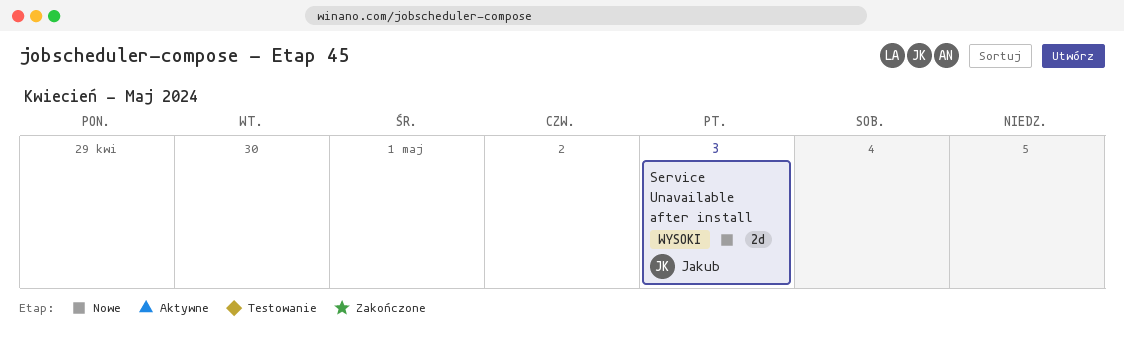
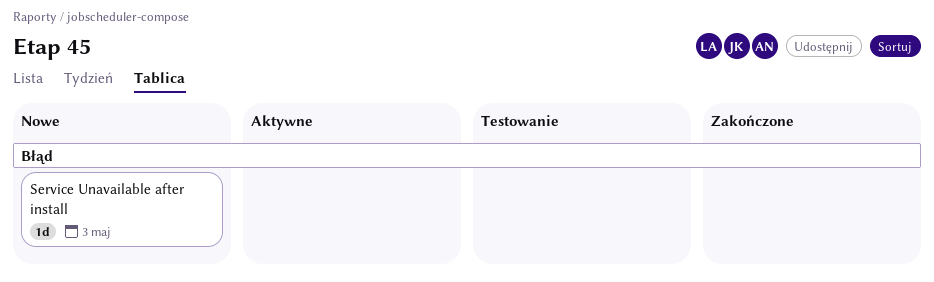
Service Unavailable after install, estimate: 2d -> 1d

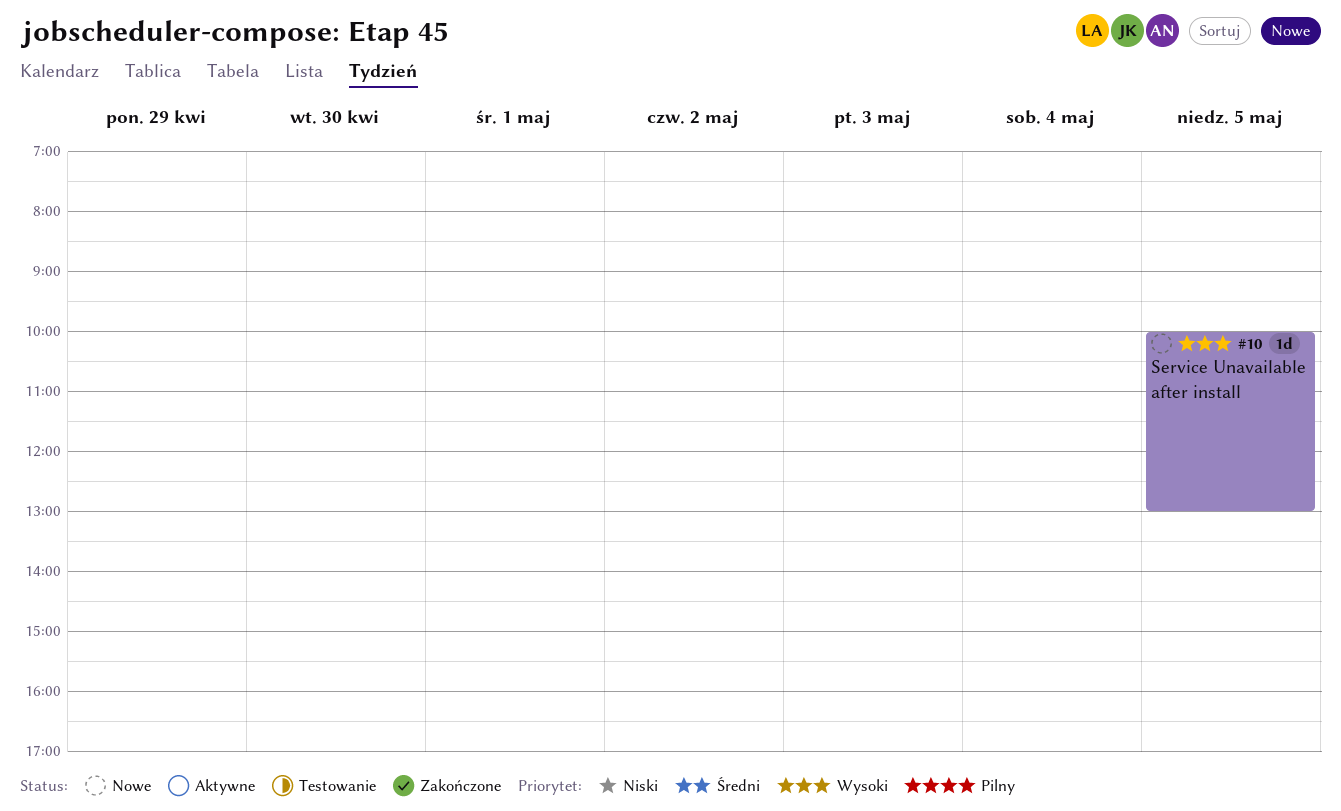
Service Unavailable after install, day: May 3 -> May 5

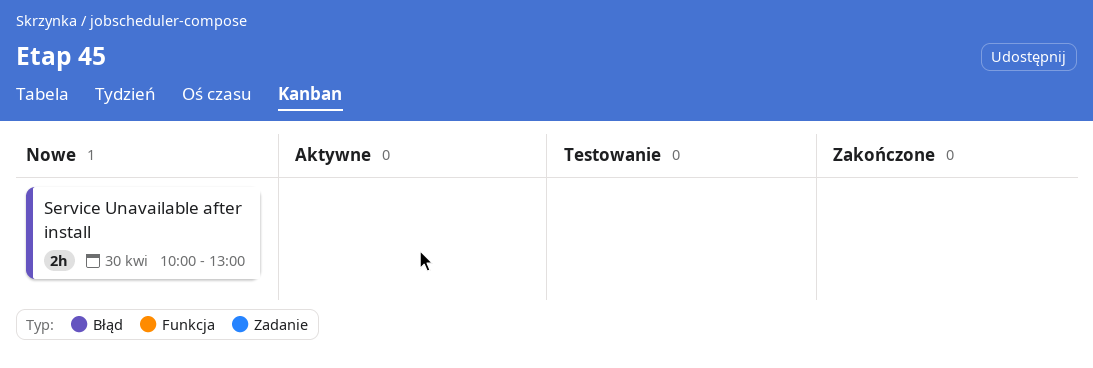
Service Unavailable after install, estimate: 1d -> 2h
Service Unavailable after install, day: May 5 -> Apr 30

